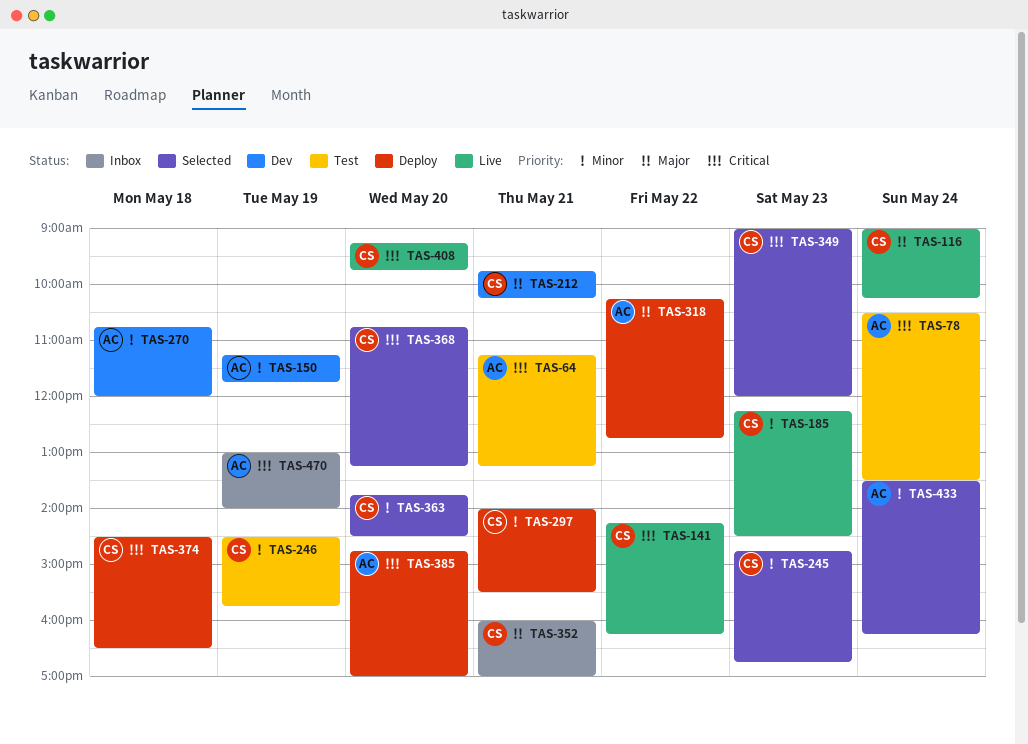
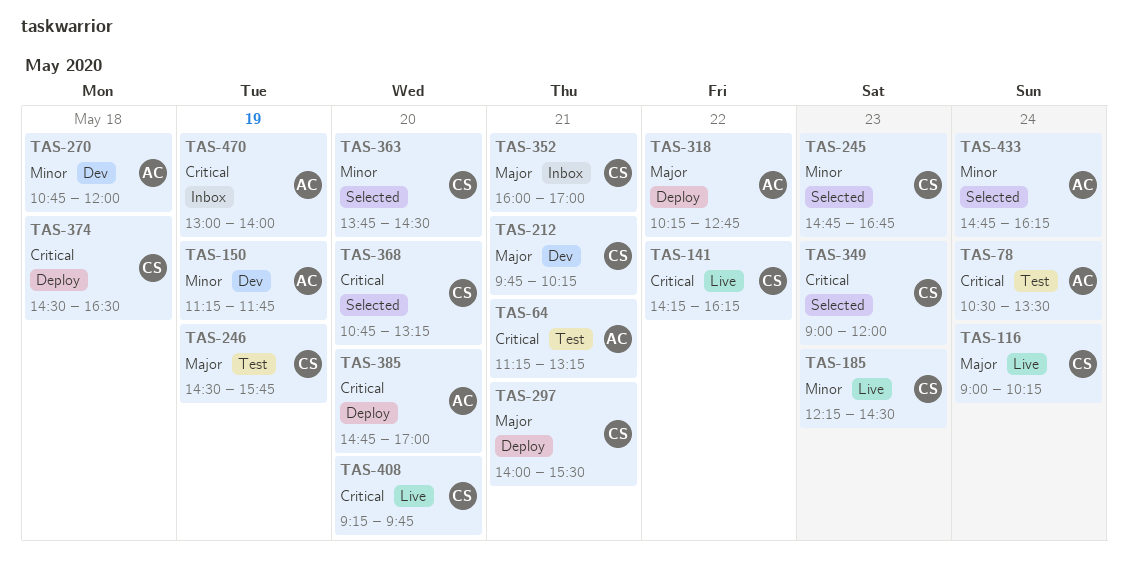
TAS-246, priority: Minor -> Major
TAS-297, priority: Minor -> Major
TAS-433, begins: 13:30 -> 14:45

